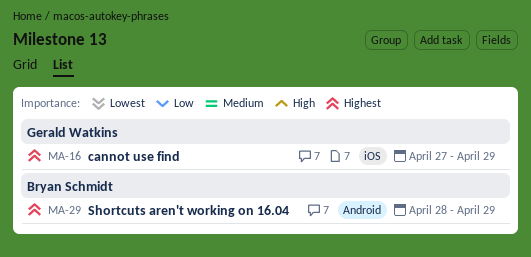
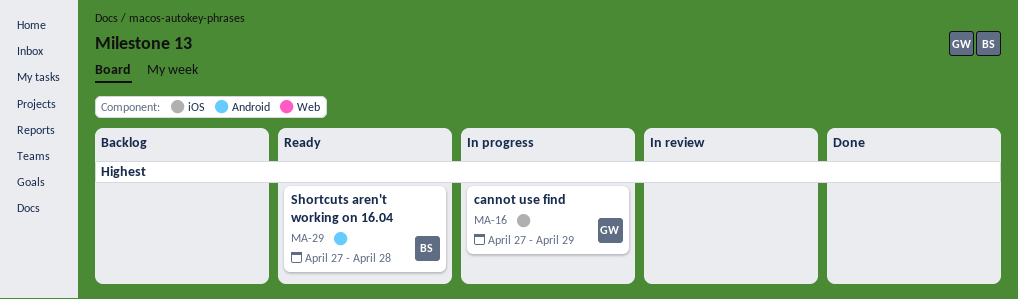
MA-29, start: Apr 28 -> Apr 27
MA-29, due: Apr 29 -> Apr 28

